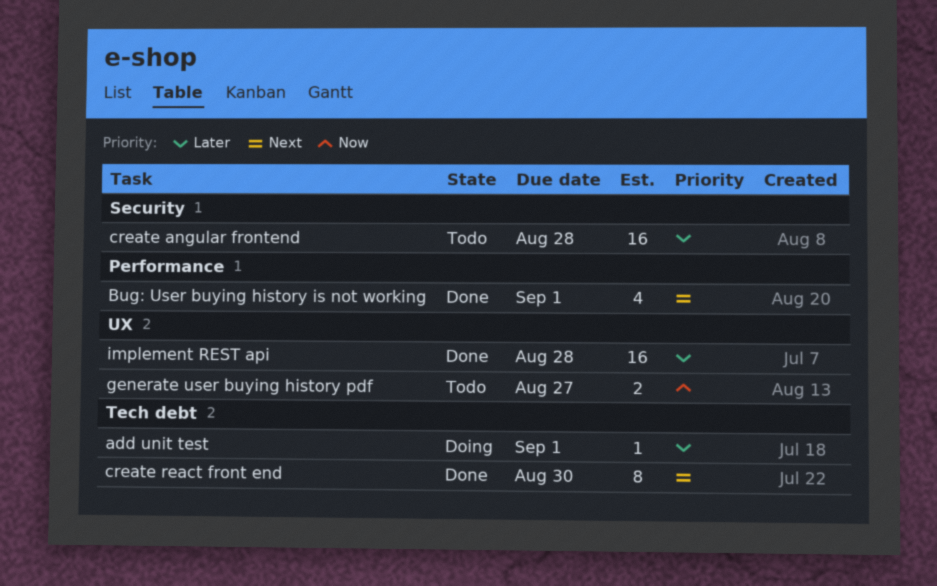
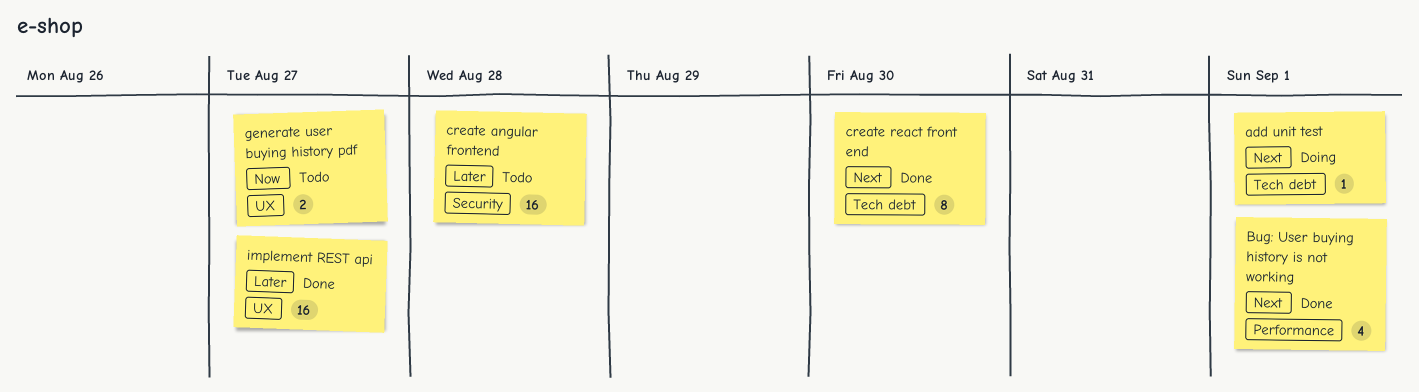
add unit test, priority: Later -> Next
implement REST api, due: Aug 28 -> Aug 27

